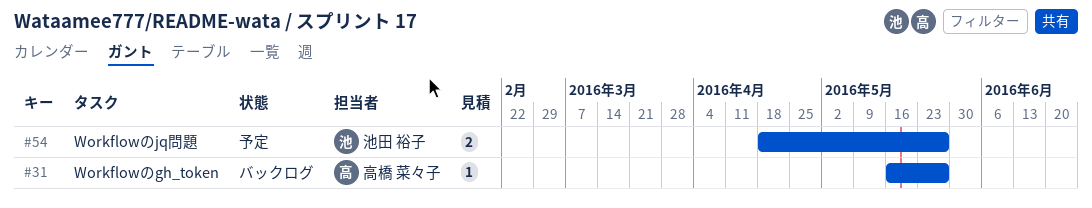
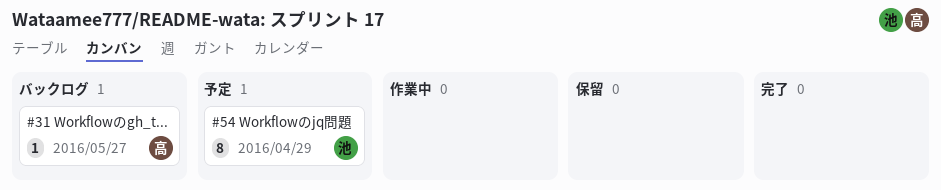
#54, estimate: 2 -> 8
#54, due: May 27 -> Apr 29

